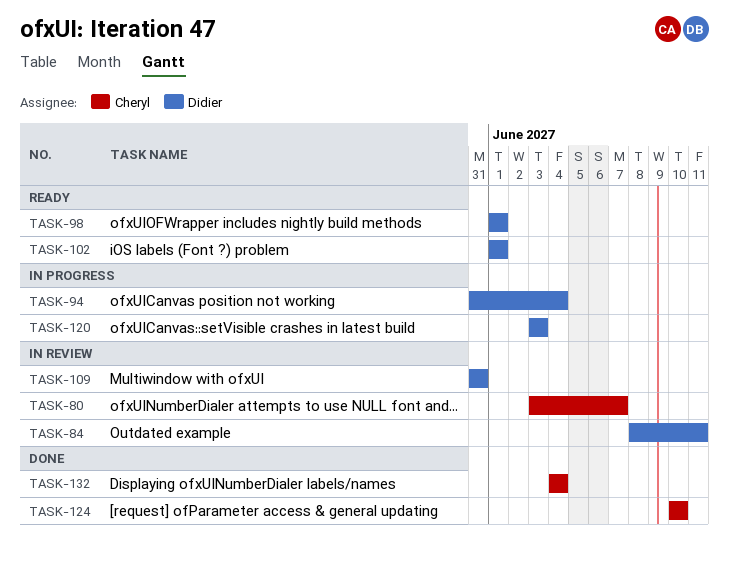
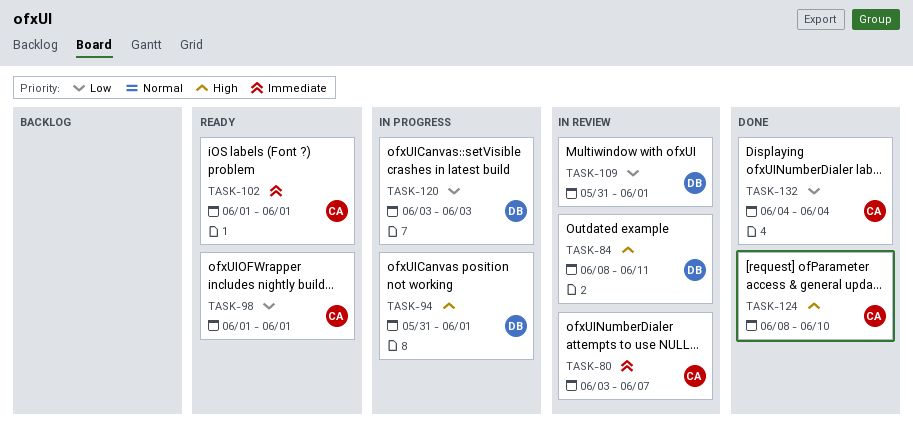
TASK-94, due: Jun 4 -> Jun 1
TASK-98, owner: Didier -> Cheryl
TASK-102, owner: Didier -> Cheryl
TASK-109, due: May 31 -> Jun 1
TASK-124, start: Jun 10 -> Jun 8

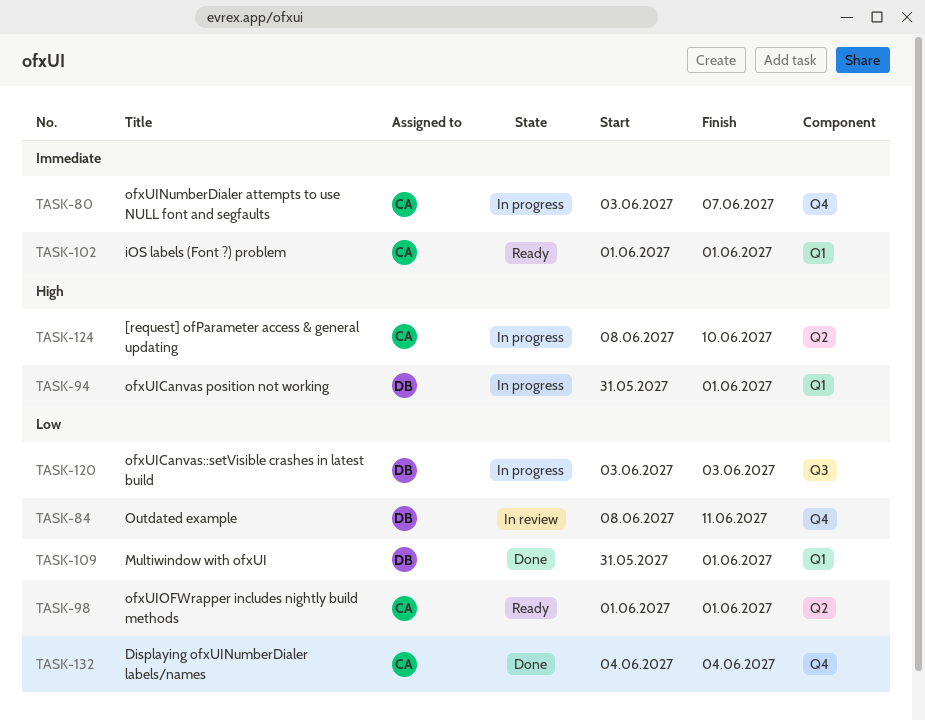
TASK-80, status: In review -> In progress
TASK-84, priority: High -> Low
TASK-109, status: In review -> Done
TASK-124, status: Done -> In progress

